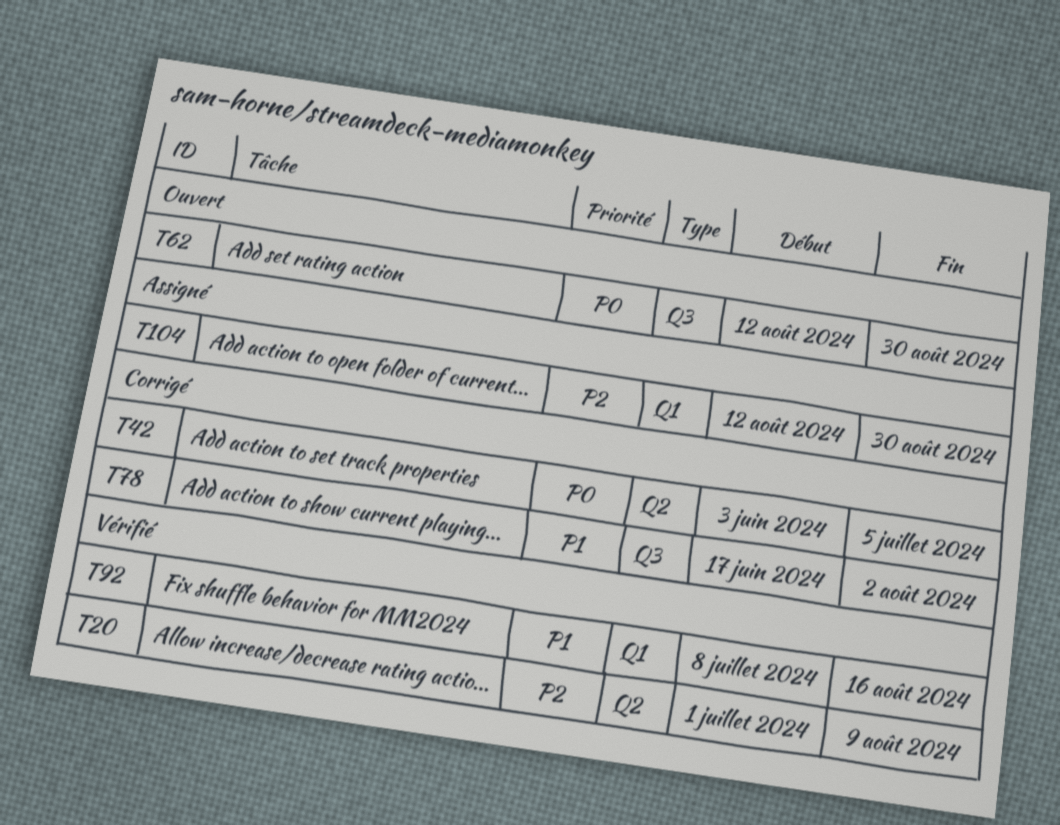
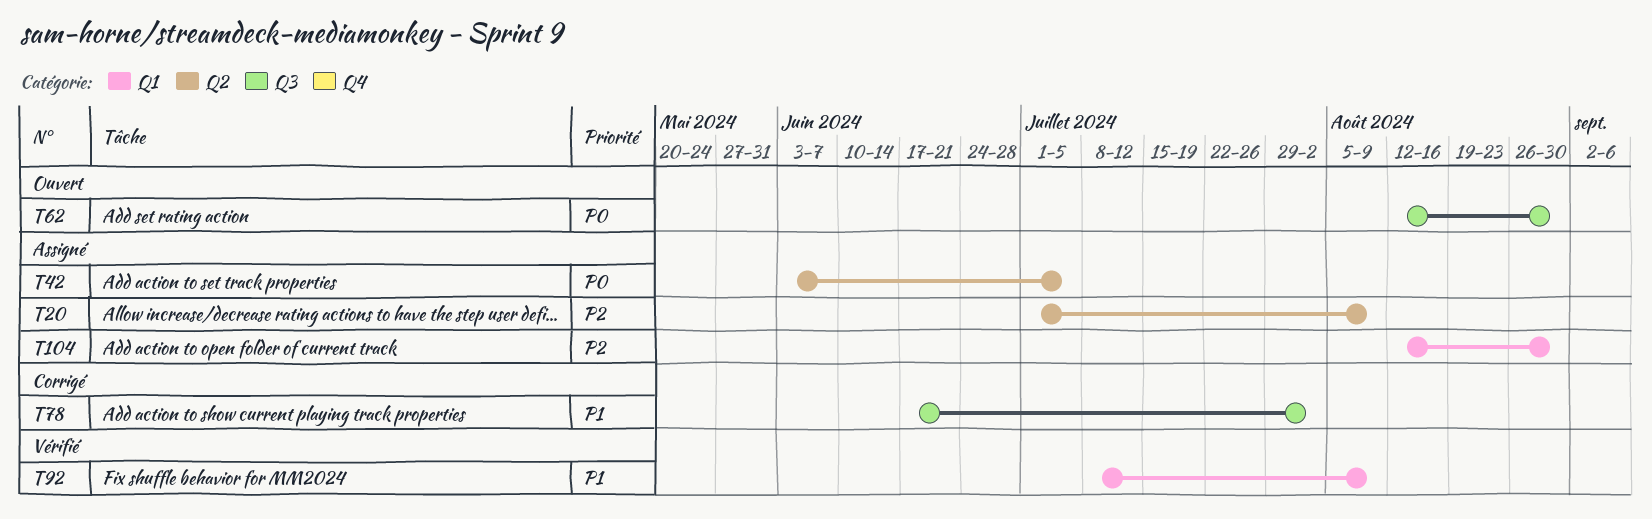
T20, status: Vérifié -> Assigné
T42, status: Corrigé -> Assigné
T92, due: Aug 16 -> Aug 9

